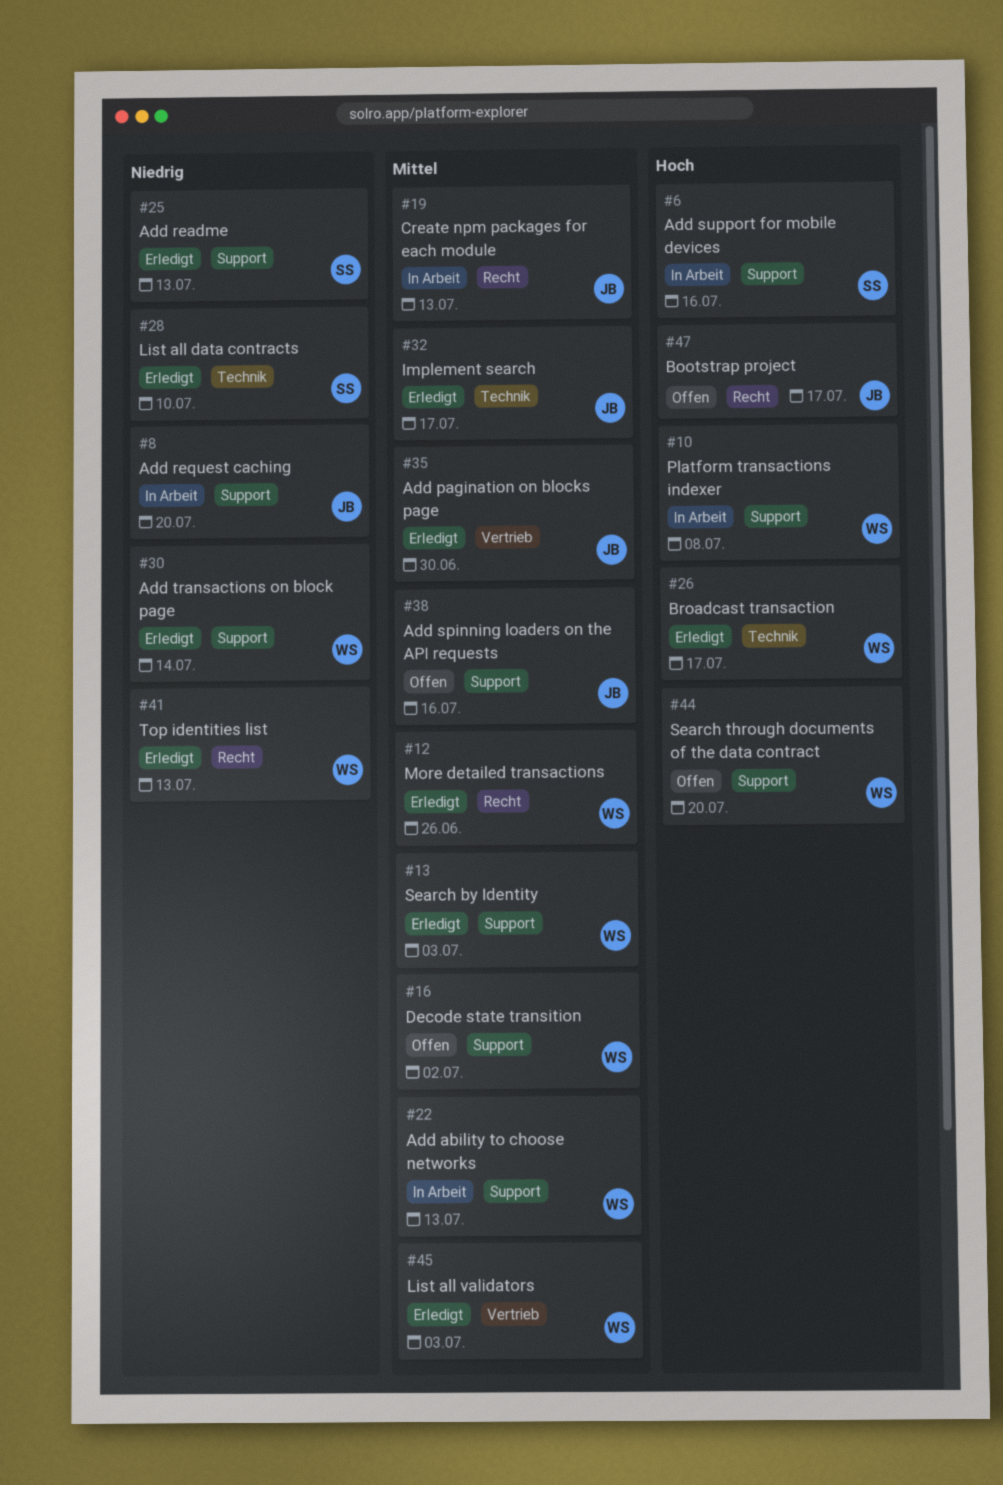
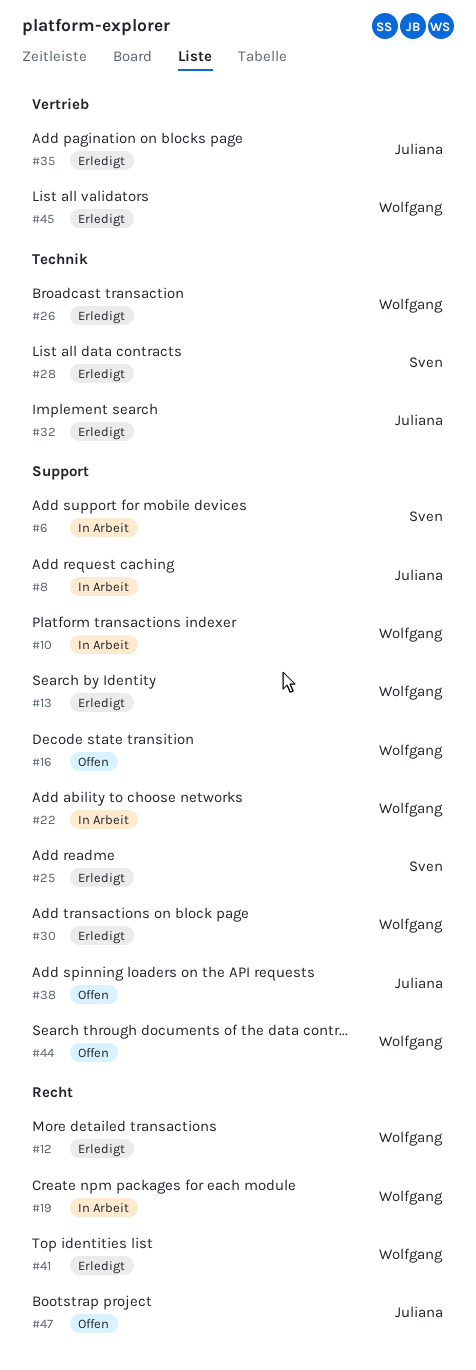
#19, owner: Juliana -> Wolfgang

